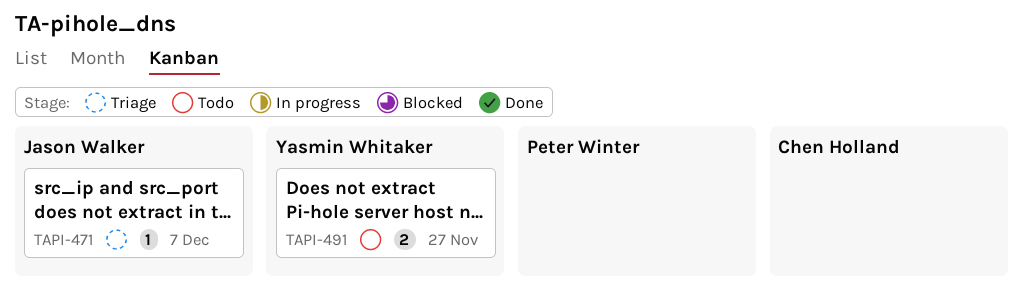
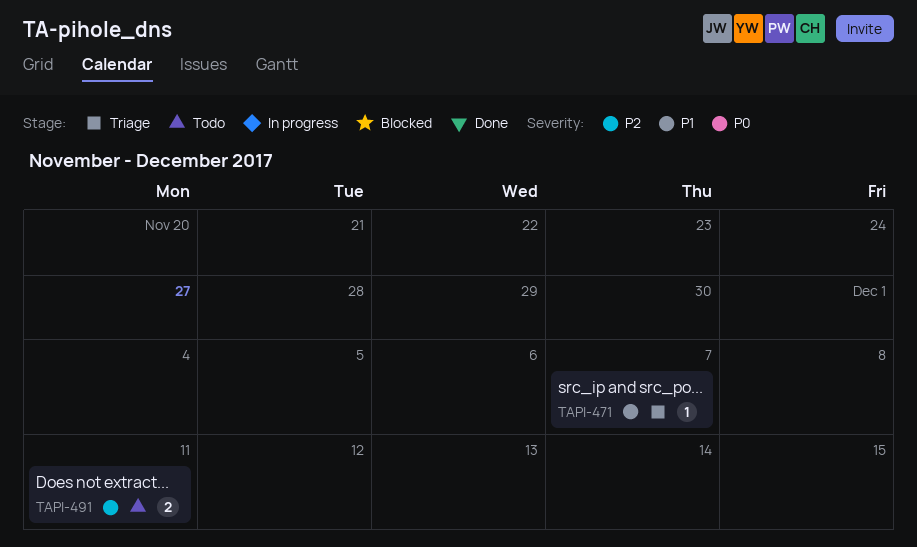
TAPI-491, due: Nov 27 -> Dec 11

